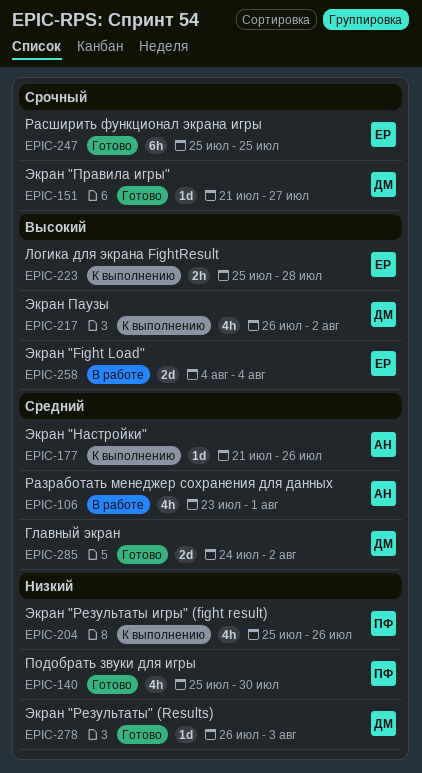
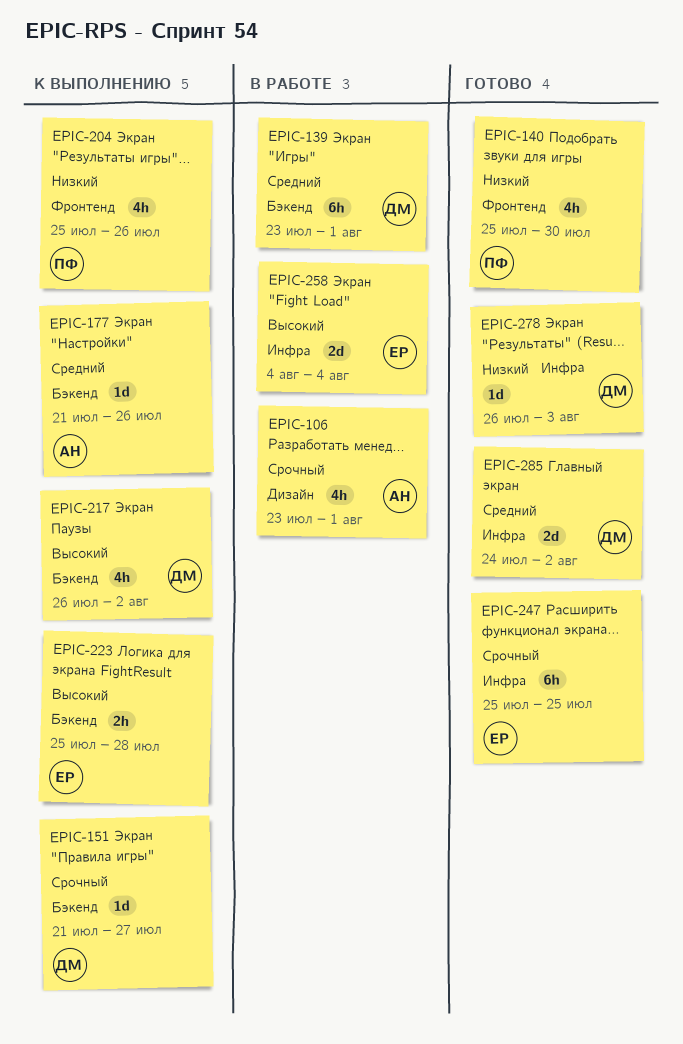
EPIC-106, priority: Средний -> Срочный
EPIC-139: none -> present
EPIC-151, status: Готово -> К выполнению

